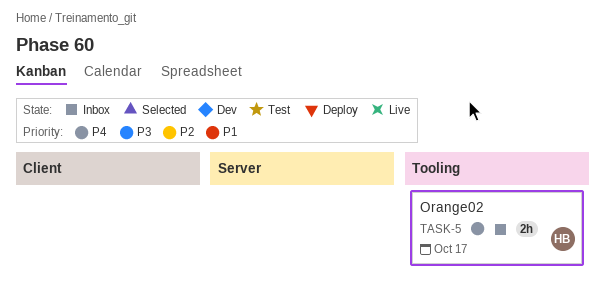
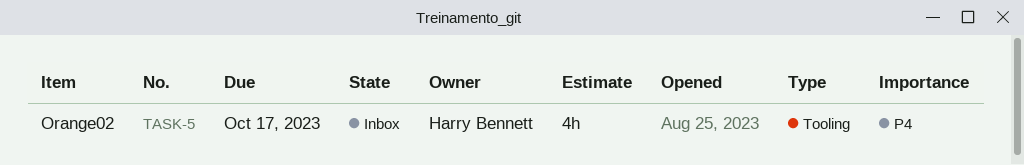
TASK-5, estimate: 2h -> 4h

